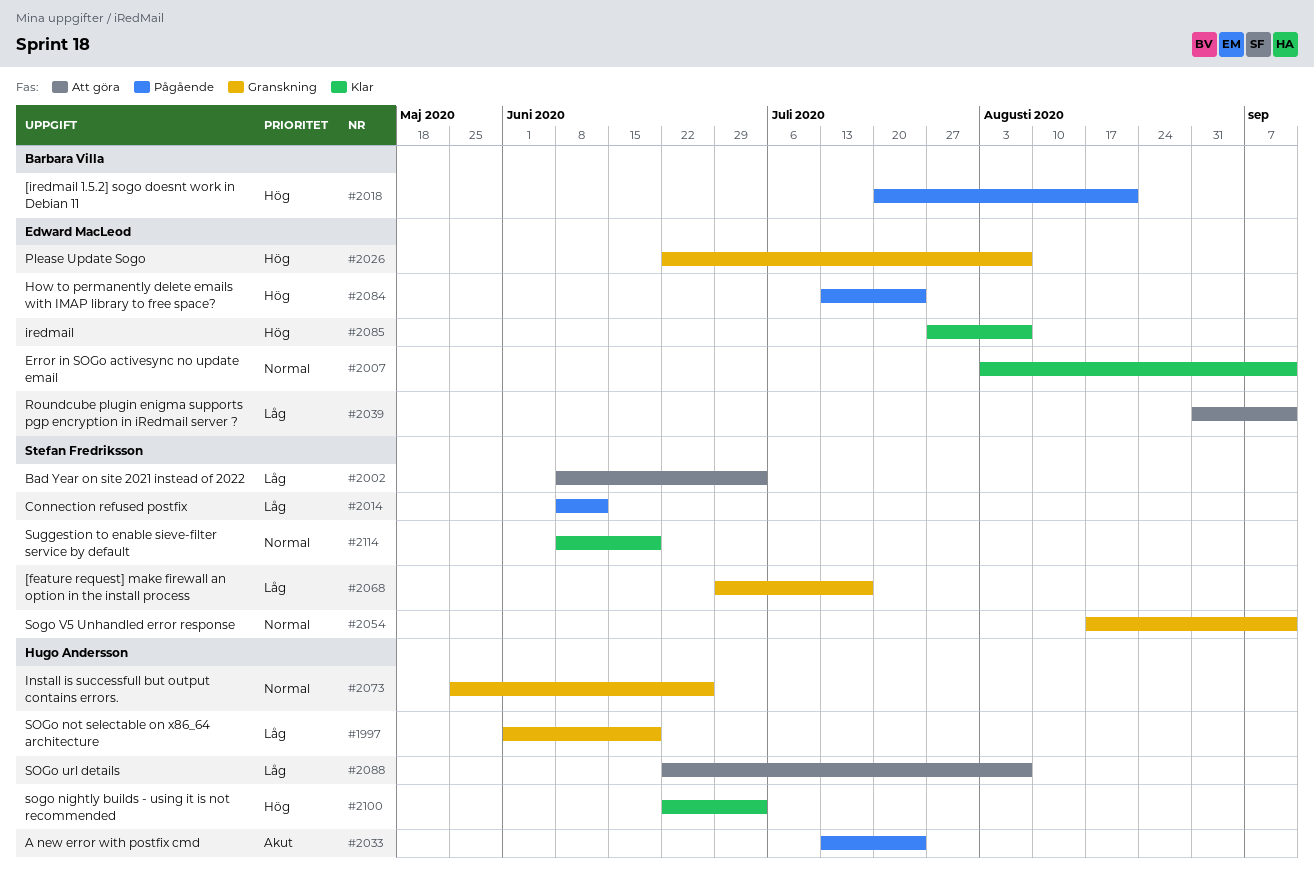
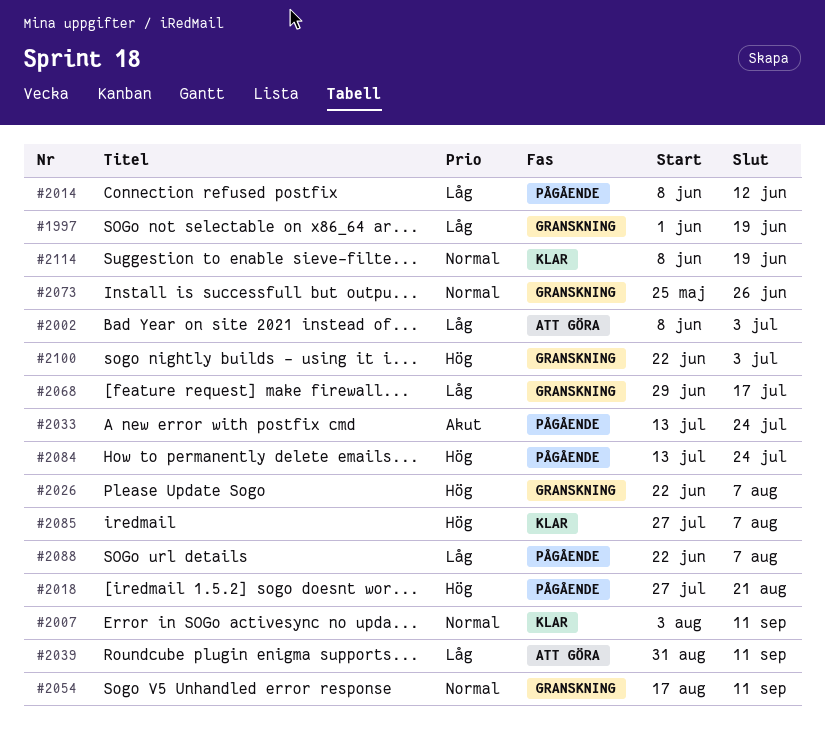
#2018, start: Jul 20 -> Jul 27
#2088, status: Att göra -> Pågående
#2100, status: Klar -> Granskning

